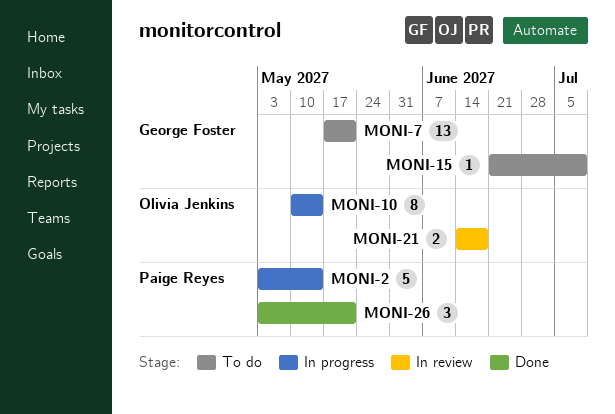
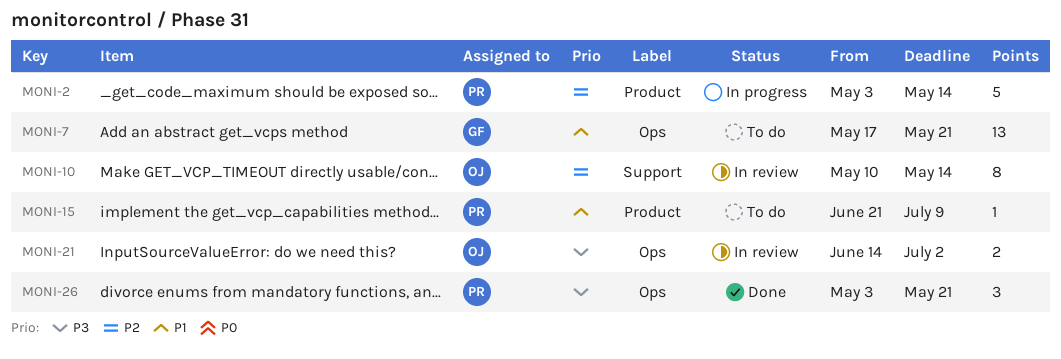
MONI-10, status: In progress -> In review
MONI-15, owner: George Foster -> Paige Reyes
MONI-21, due: Jun 18 -> Jul 2

